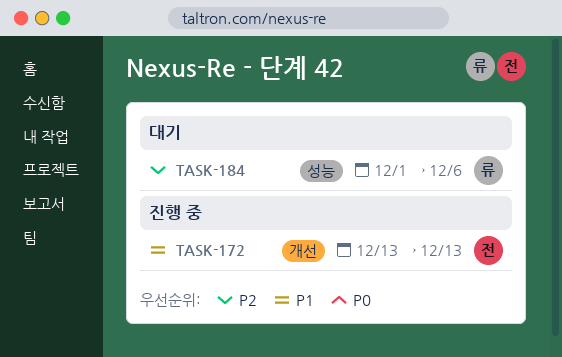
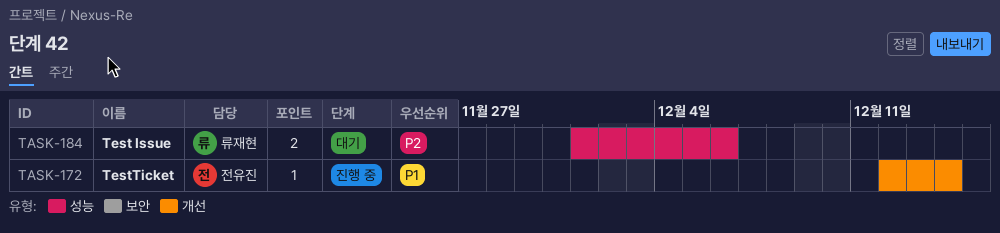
TASK-172, start: Dec 13 -> Dec 12
TASK-172, due: Dec 13 -> Dec 14

